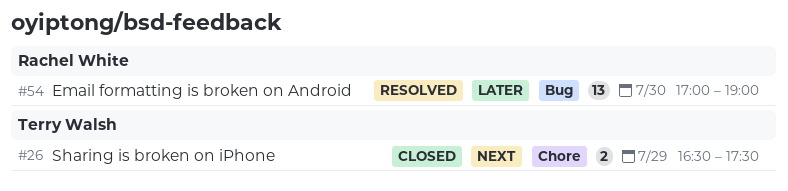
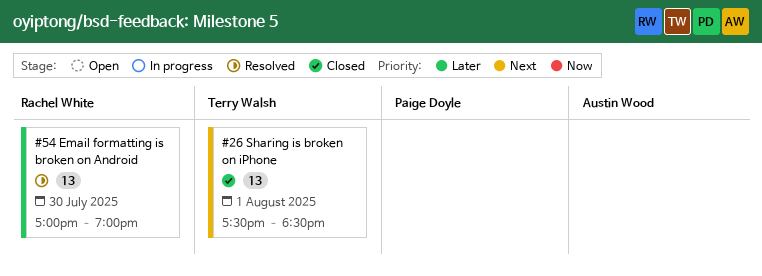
#26, estimate: 2 -> 13
#26, day: Jul 29 -> Aug 1
#26, begins: 16:30 -> 17:30
#26, ends: 17:30 -> 18:30

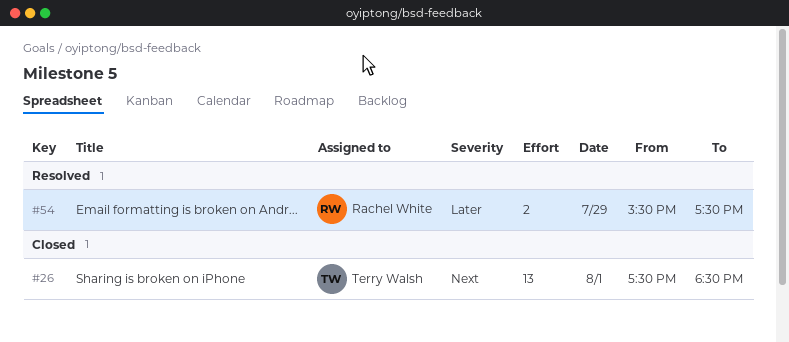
#54, estimate: 13 -> 2
#54, day: Jul 30 -> Jul 29
#54, begins: 17:00 -> 15:30
#54, ends: 19:00 -> 17:30

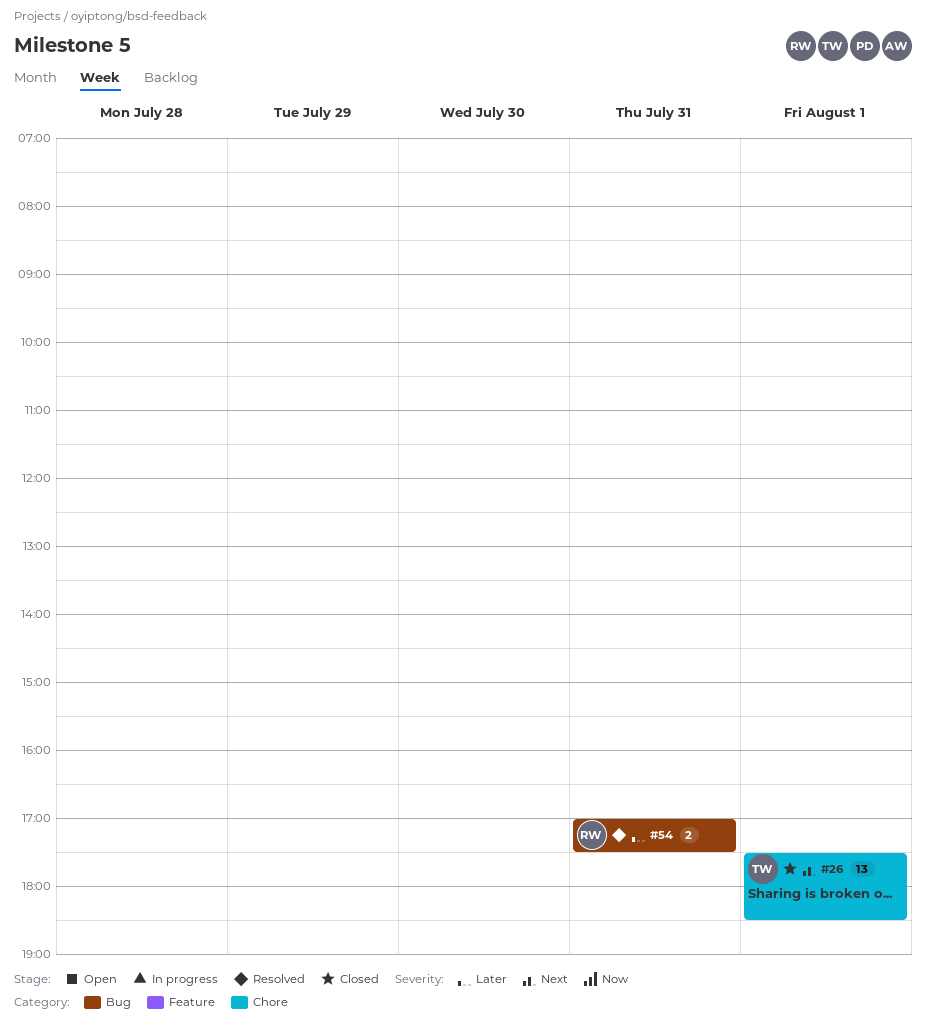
#54, day: Jul 29 -> Jul 31
#54, begins: 15:30 -> 17:00

